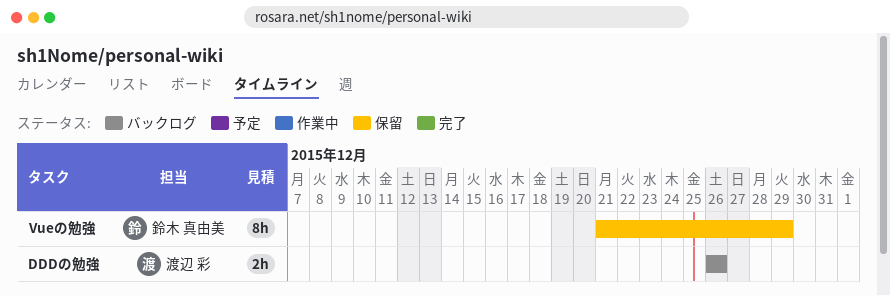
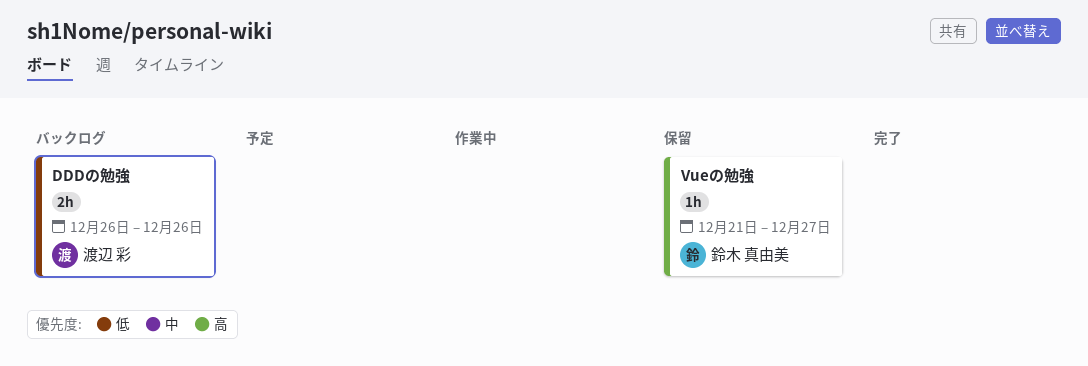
Vueの勉強, estimate: 8h -> 1h
Vueの勉強, due: Dec 29 -> Dec 27

